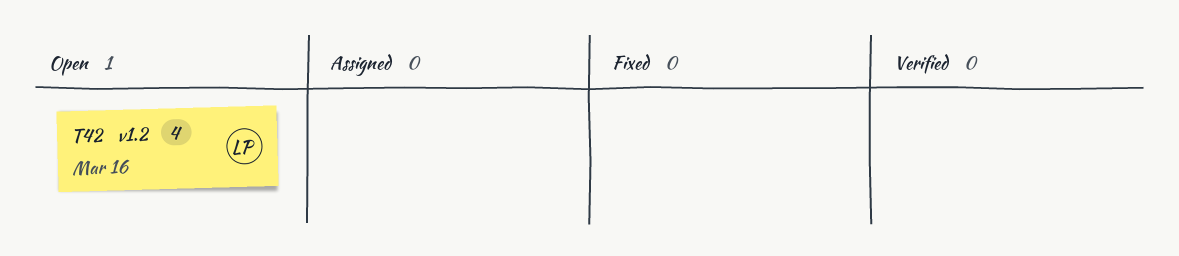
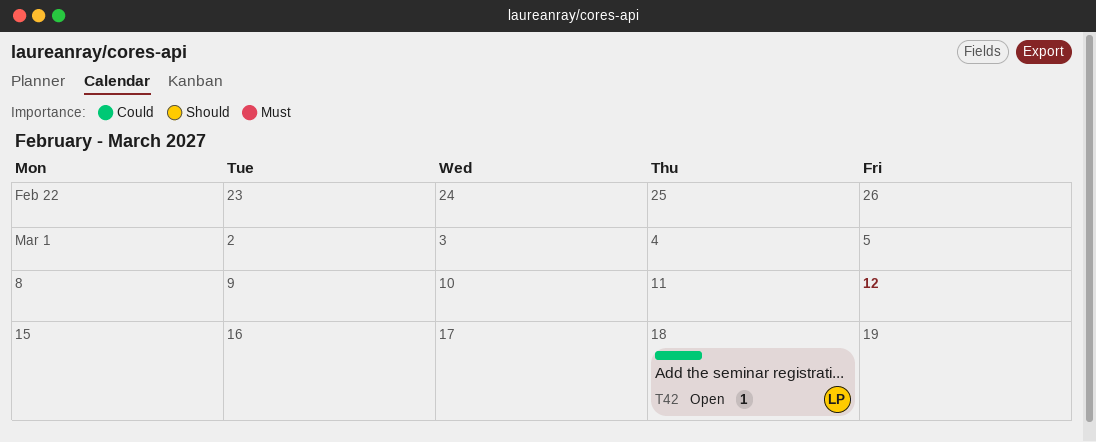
T42, estimate: 4 -> 1
T42, due: Mar 16 -> Mar 18

